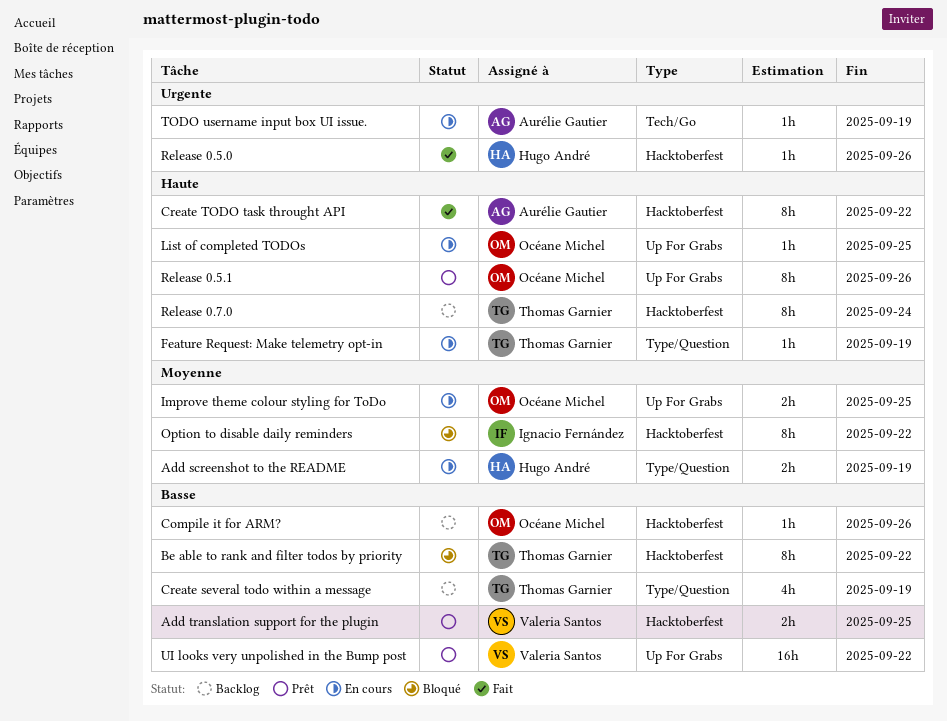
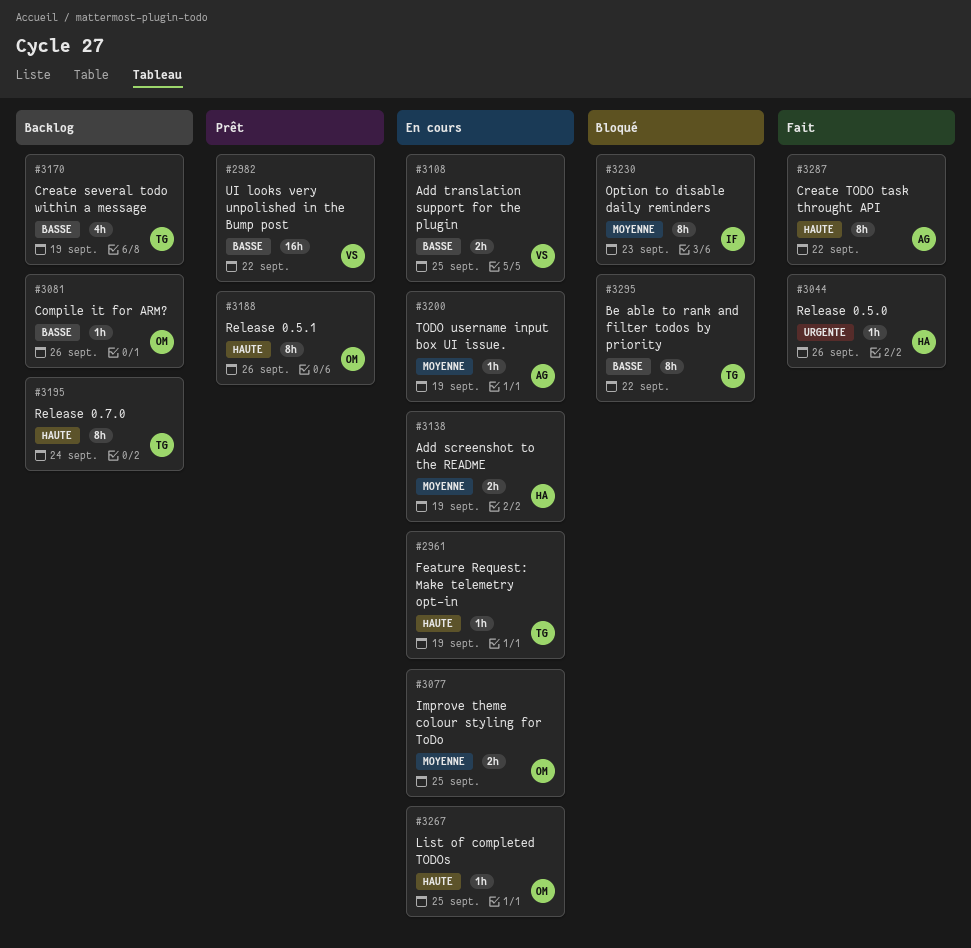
Add translation support for the plugin, status: Prêt -> En cours
Option to disable daily reminders, due: Sep 22 -> Sep 23
TODO username input box UI issue., priority: Urgente -> Moyenne

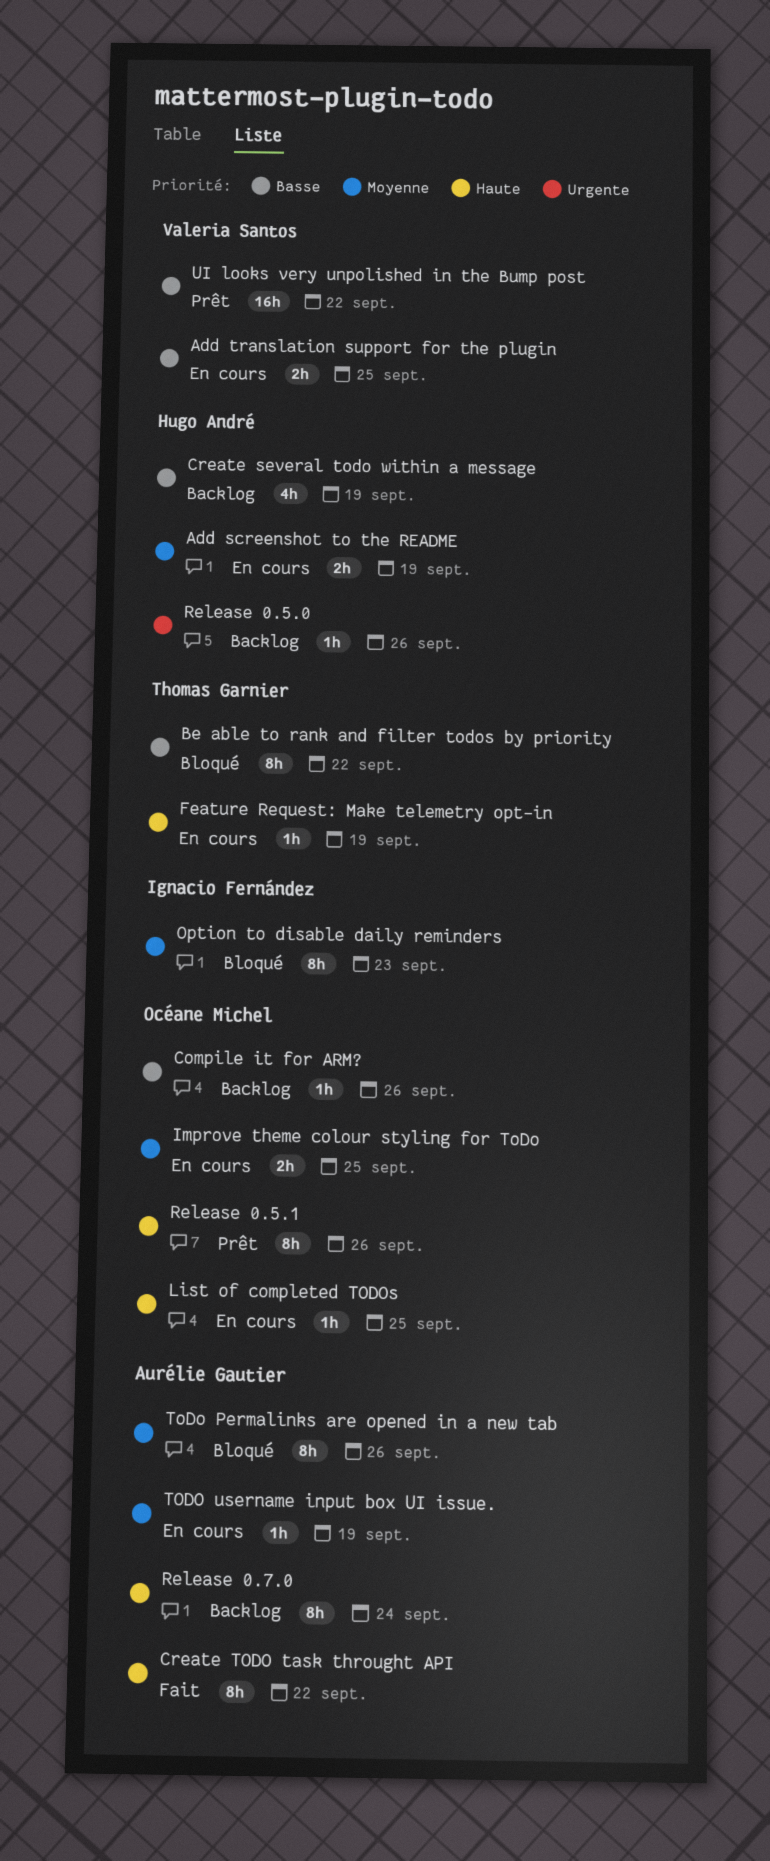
Create several todo within a message, owner: Thomas Garnier -> Hugo André
Release 0.5.0, status: Fait -> Backlog
Release 0.7.0, owner: Thomas Garnier -> Aurélie Gautier
ToDo Permalinks are opened in a new tab: none -> present

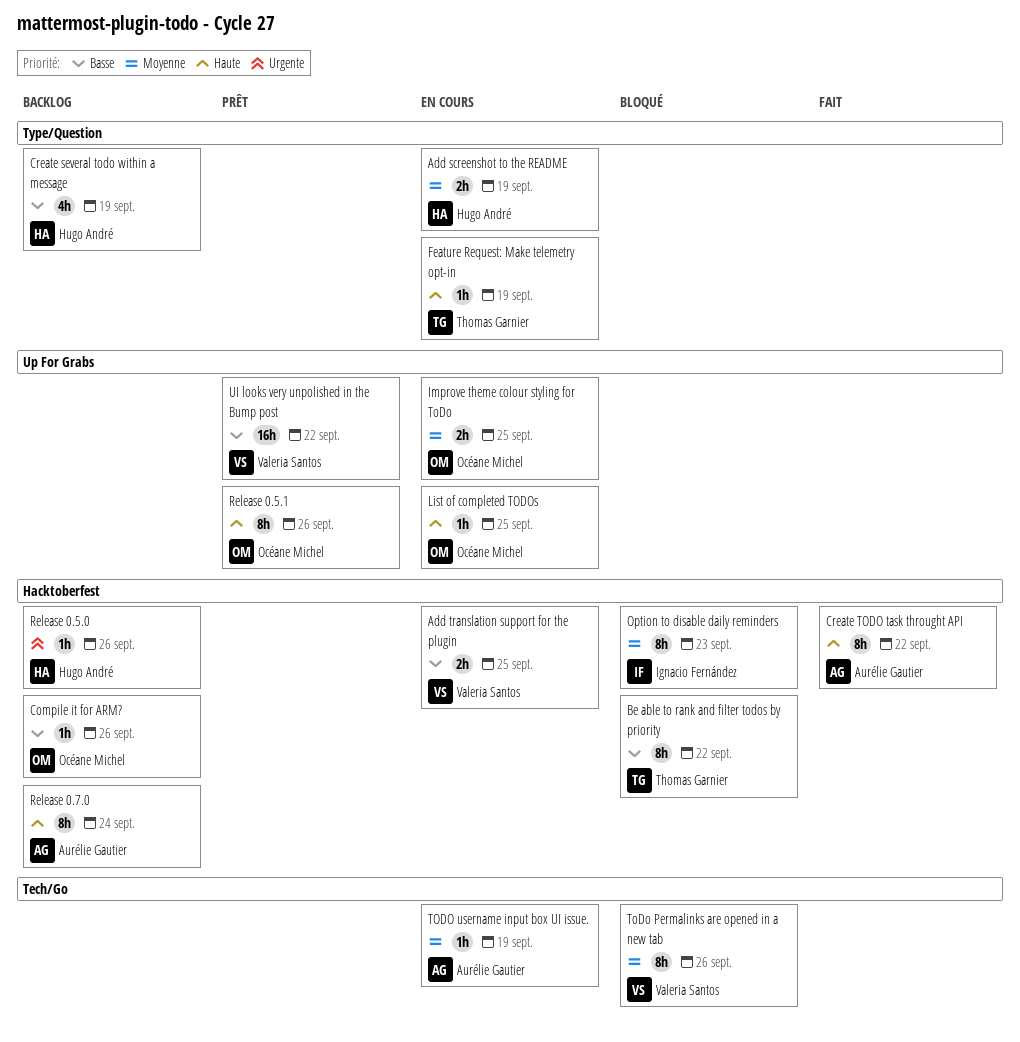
ToDo Permalinks are opened in a new tab, owner: Aurélie Gautier -> Valeria Santos

